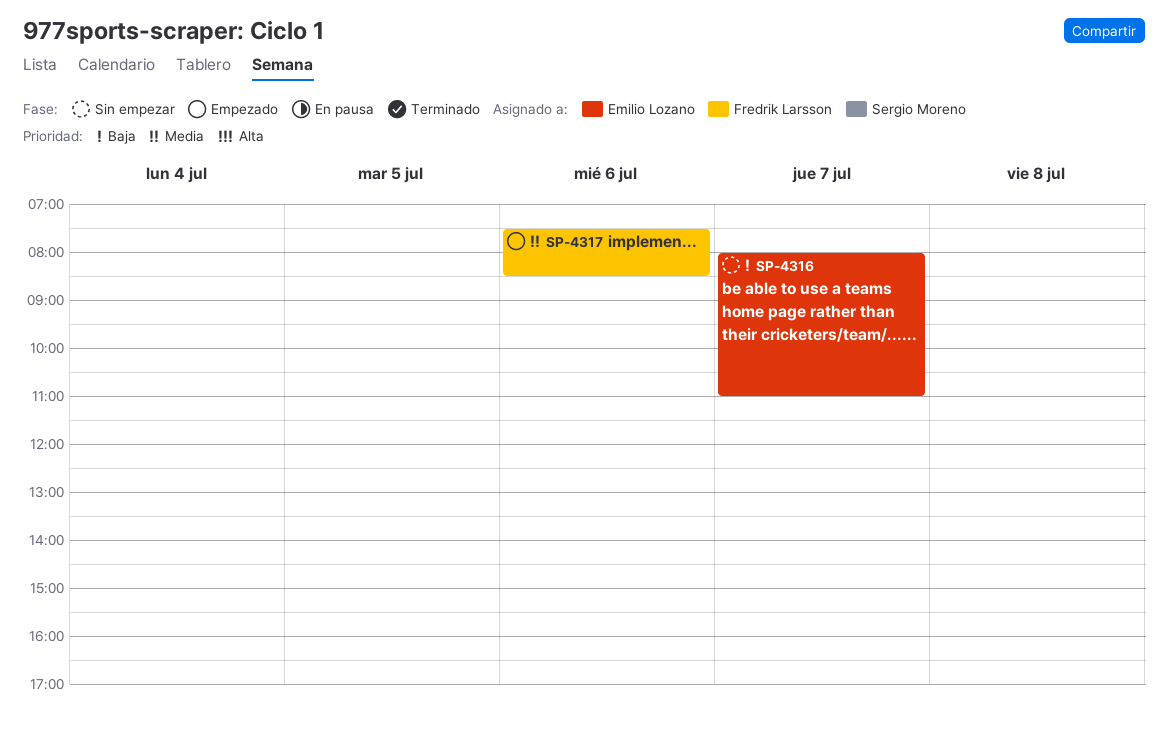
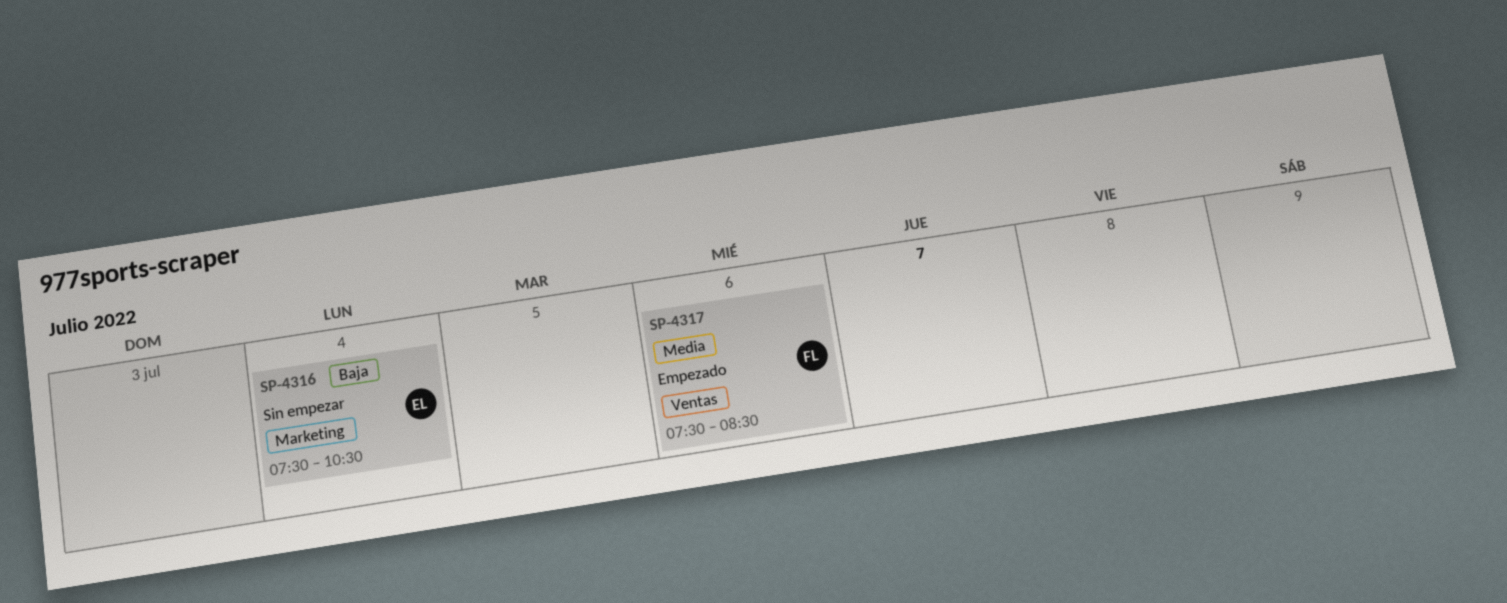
SP-4316, day: Jul 7 -> Jul 4
SP-4316, begins: 08:00 -> 07:30
SP-4316, ends: 11:00 -> 10:30

